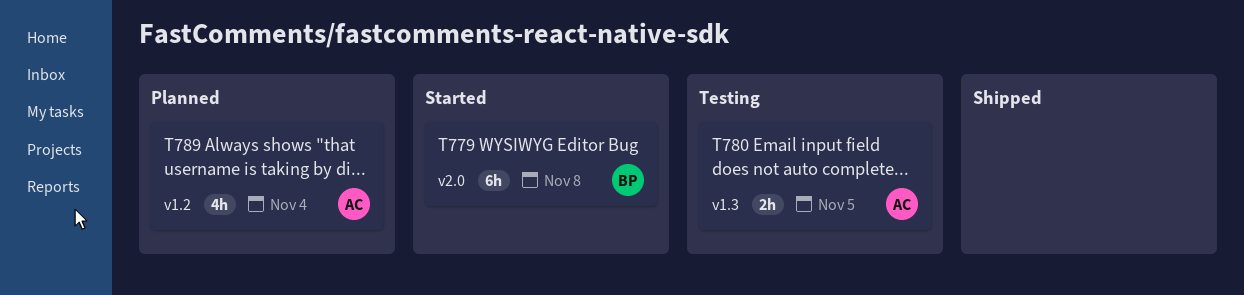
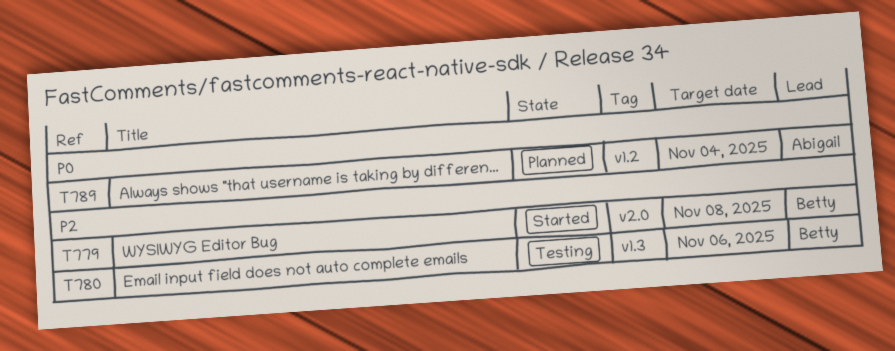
T780, owner: Abigail -> Betty
T780, due: Nov 5 -> Nov 6

